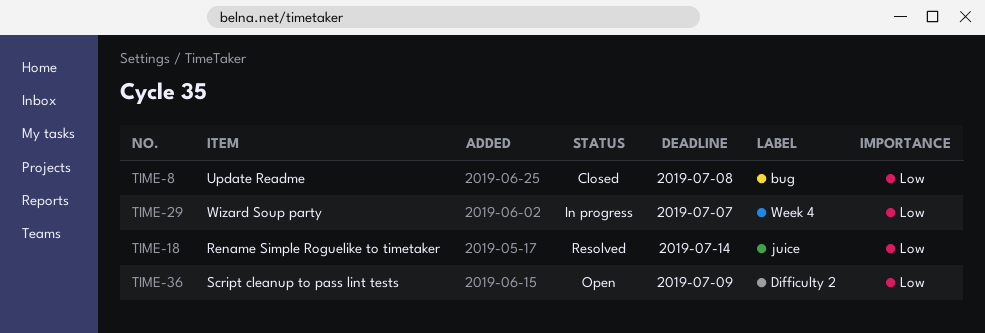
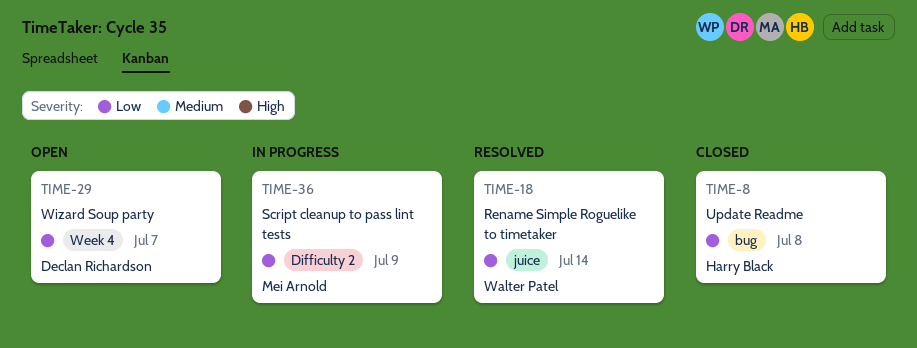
TIME-29, status: In progress -> Open
TIME-36, status: Open -> In progress

